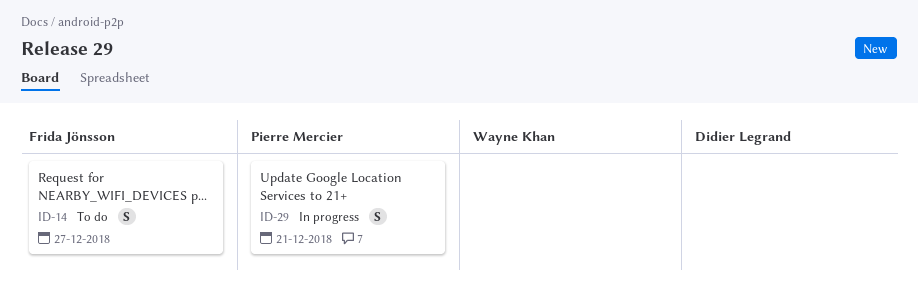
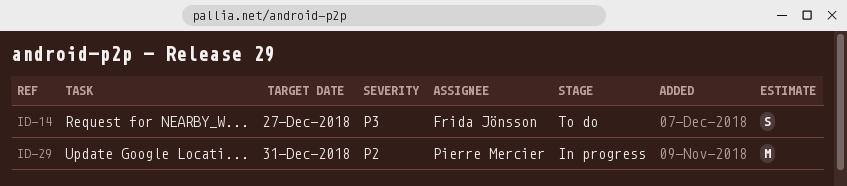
ID-29, estimate: S -> M
ID-29, due: Dec 21 -> Dec 31

